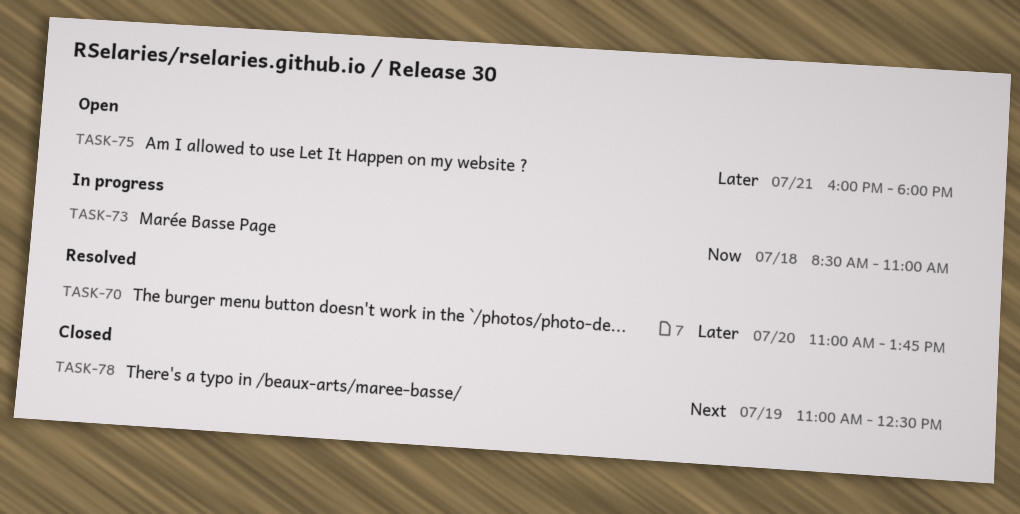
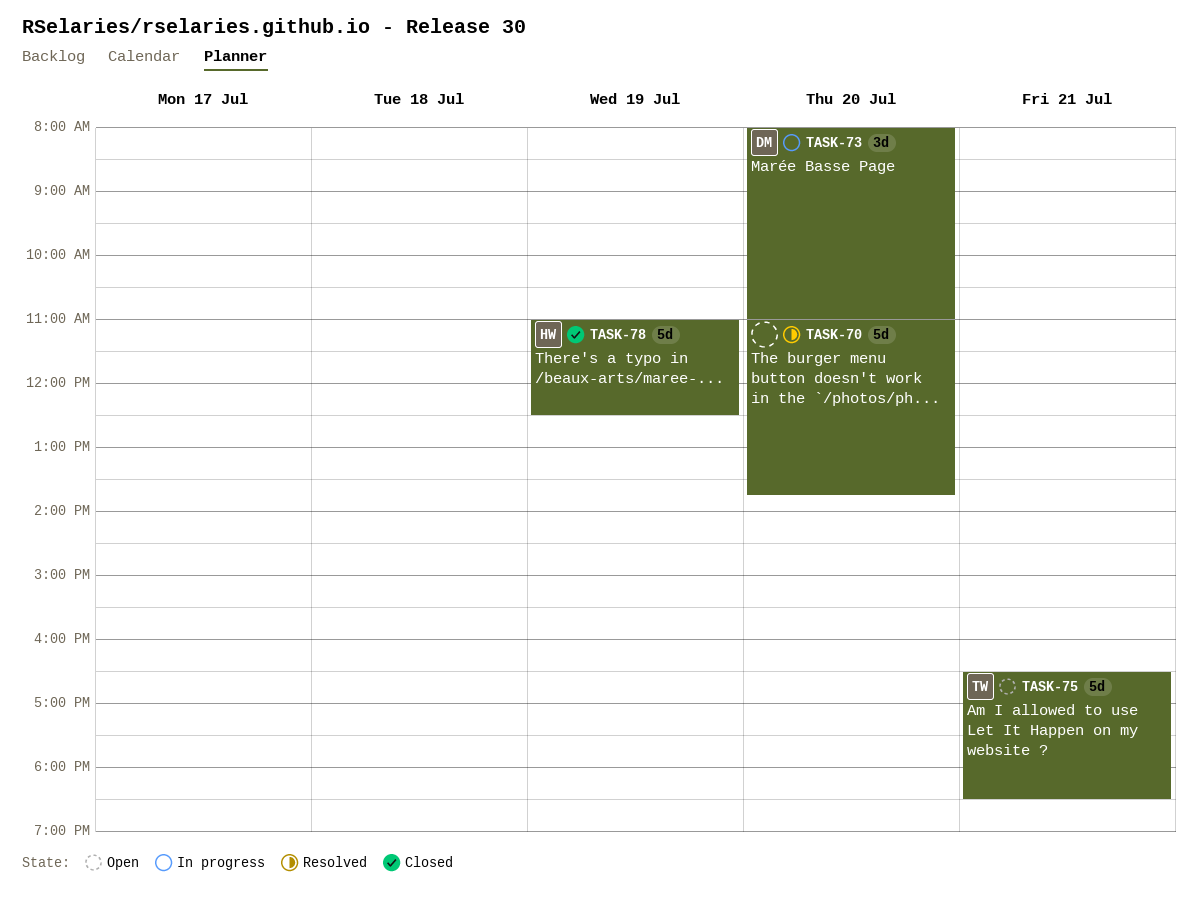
TASK-73, day: Jul 18 -> Jul 20
TASK-73, begins: 08:30 -> 08:00
TASK-75, begins: 16:00 -> 16:30
TASK-75, ends: 18:00 -> 18:30

